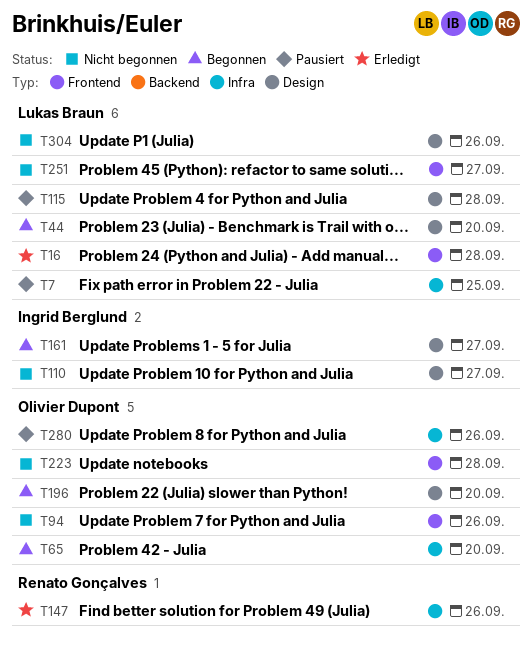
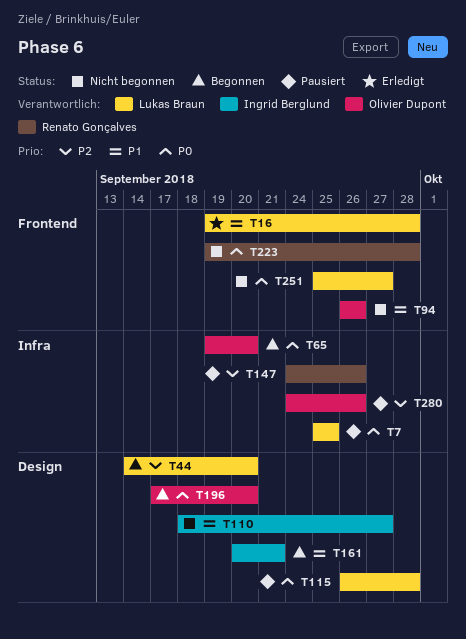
T147, status: Erledigt -> Pausiert
T161, due: Sep 27 -> Sep 21
T223, owner: Olivier Dupont -> Renato Gonçalves
T304: present -> none

